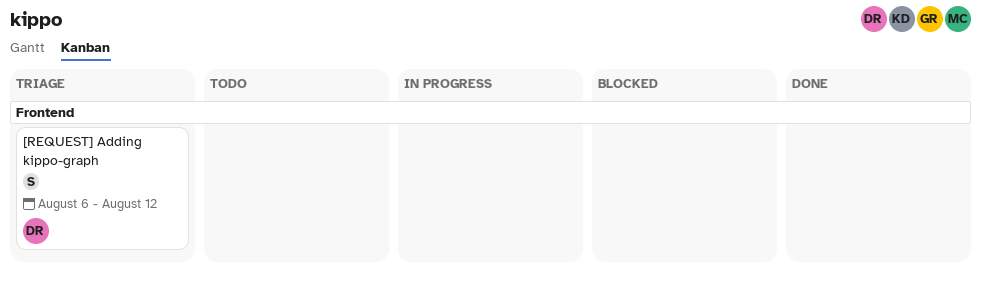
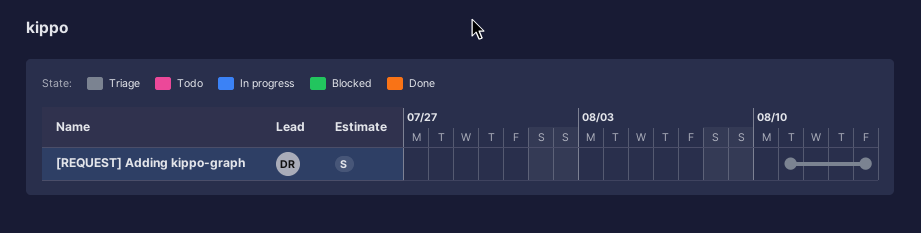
[REQUEST] Adding kippo-graph, start: Aug 6 -> Aug 11
[REQUEST] Adding kippo-graph, due: Aug 12 -> Aug 14

